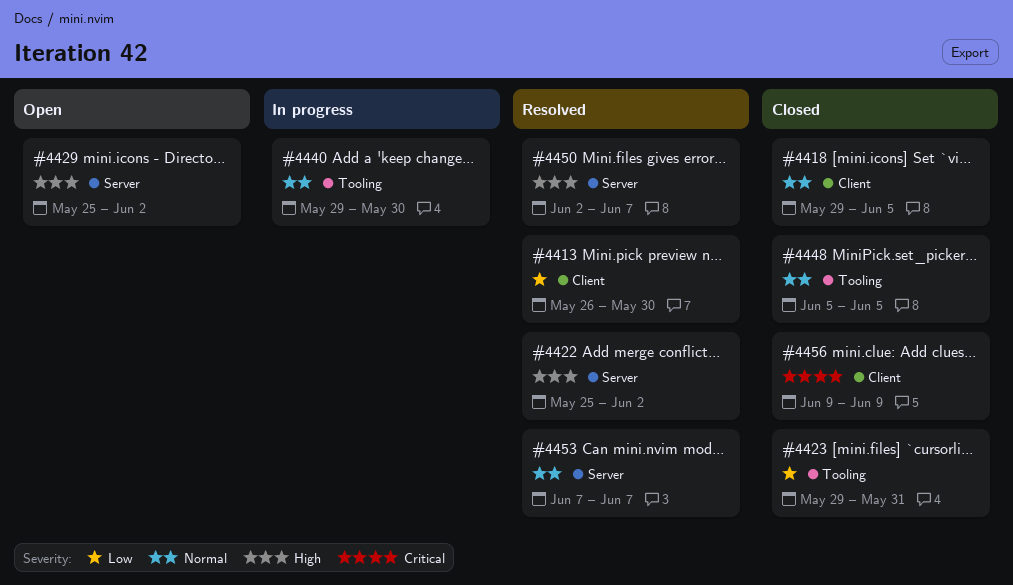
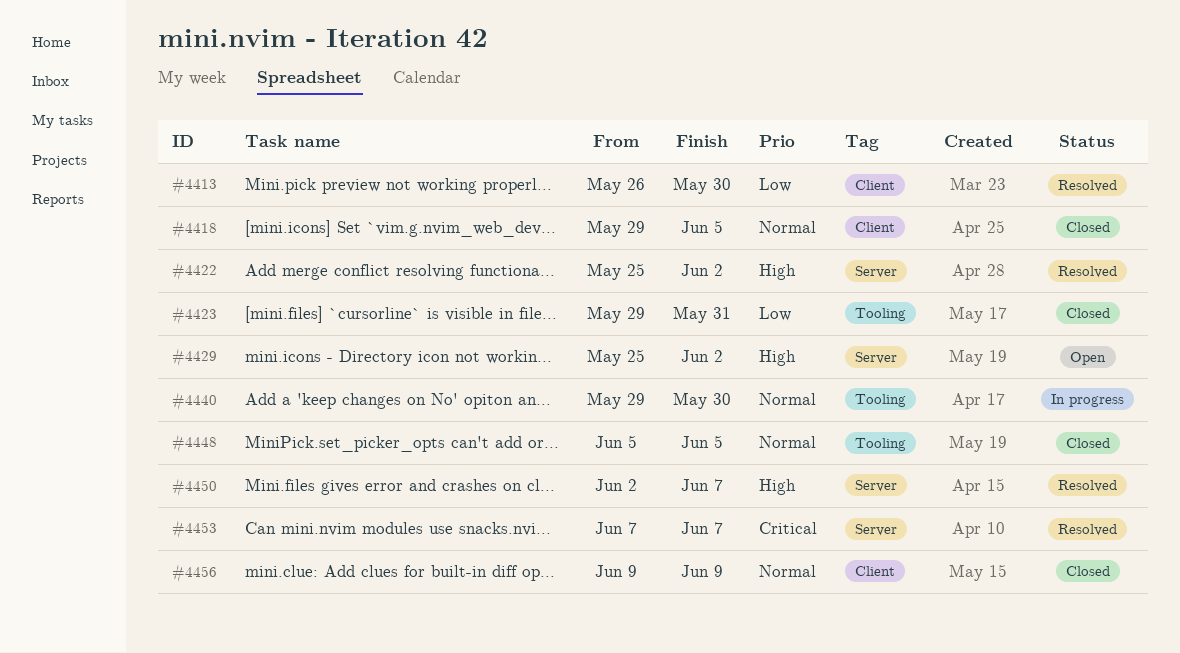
#4453, priority: Normal -> Critical
#4456, priority: Critical -> Normal

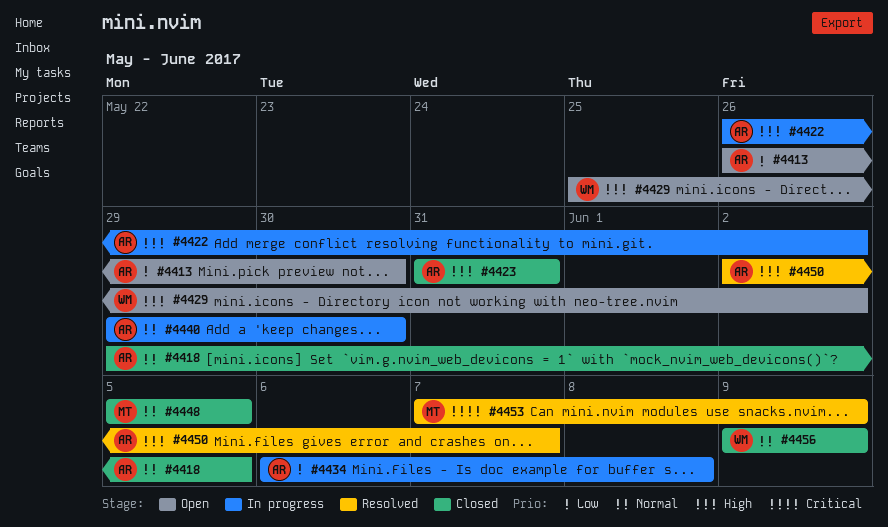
#4413, status: Resolved -> Open
#4422, status: Resolved -> In progress
#4422, start: May 25 -> May 26
#4423, priority: Low -> High
#4423, start: May 29 -> May 31
#4434: none -> present
#4453, due: Jun 7 -> Jun 9

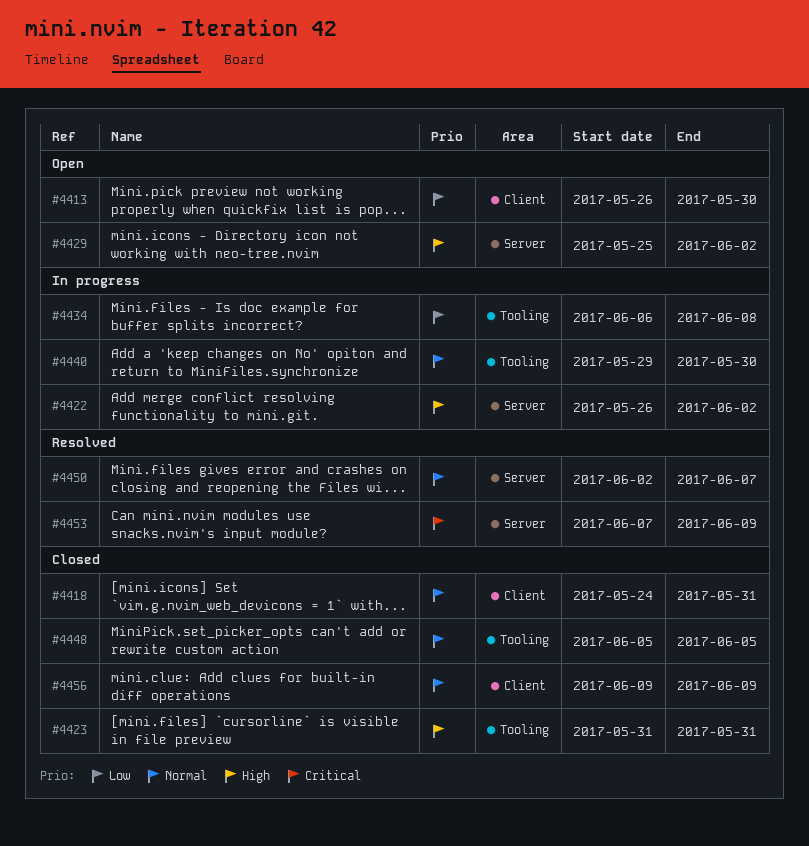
#4418, start: May 29 -> May 24
#4418, due: Jun 5 -> May 31
#4450, priority: High -> Normal

